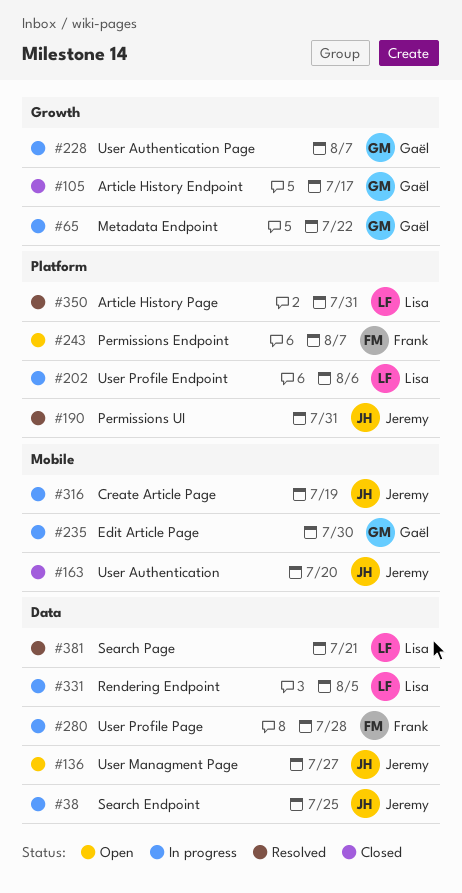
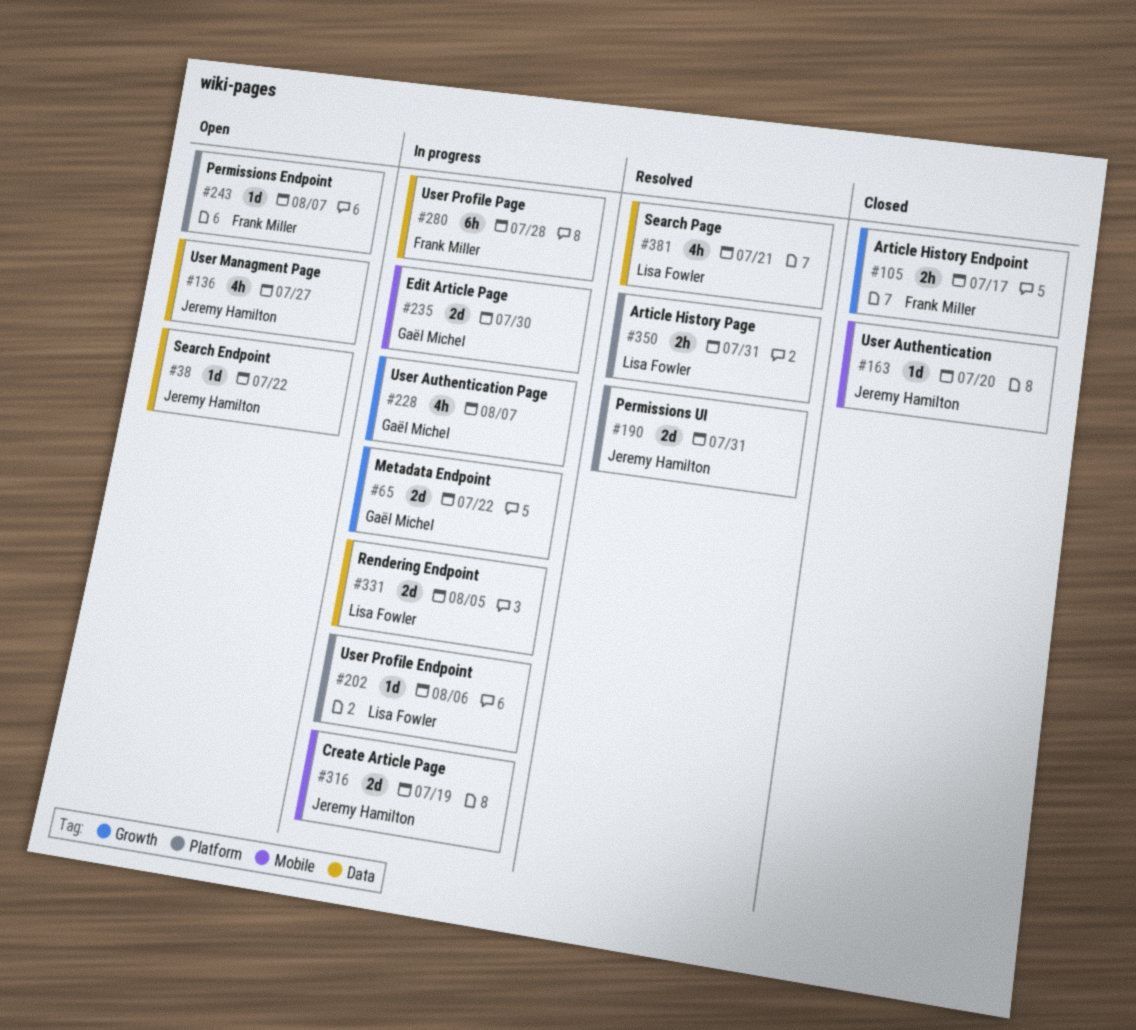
#38, status: In progress -> Open
#38, due: Jul 25 -> Jul 22
#105, owner: Gaël Michel -> Frank Miller

